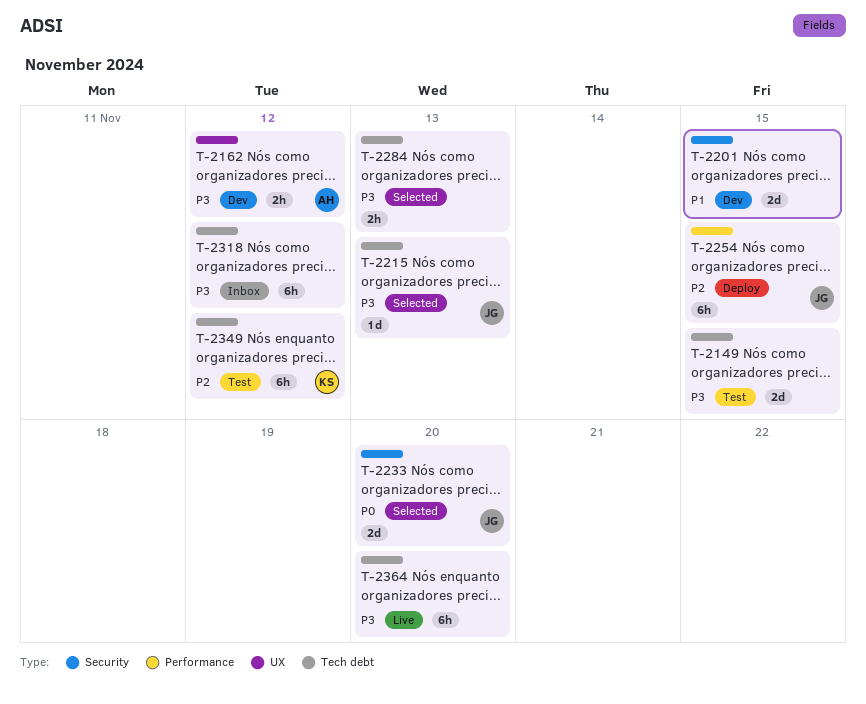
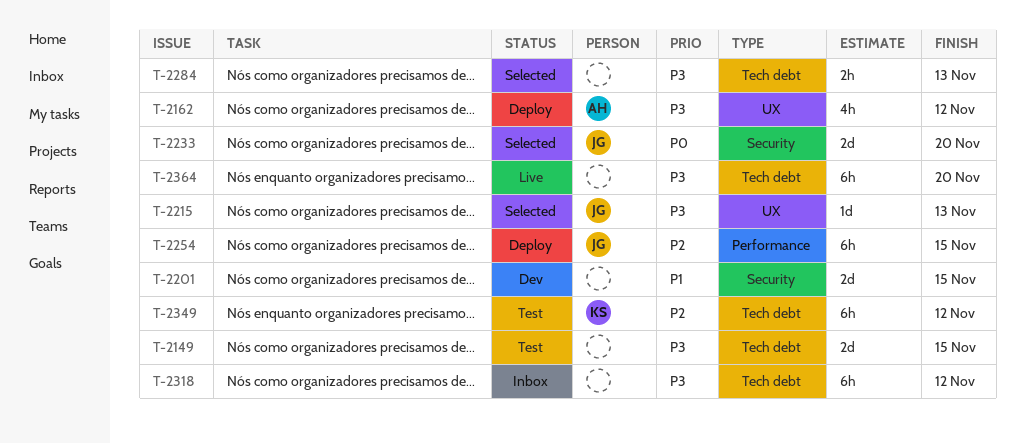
T-2162, status: Dev -> Deploy
T-2162, estimate: 2h -> 4h
T-2215, label: Tech debt -> UX

